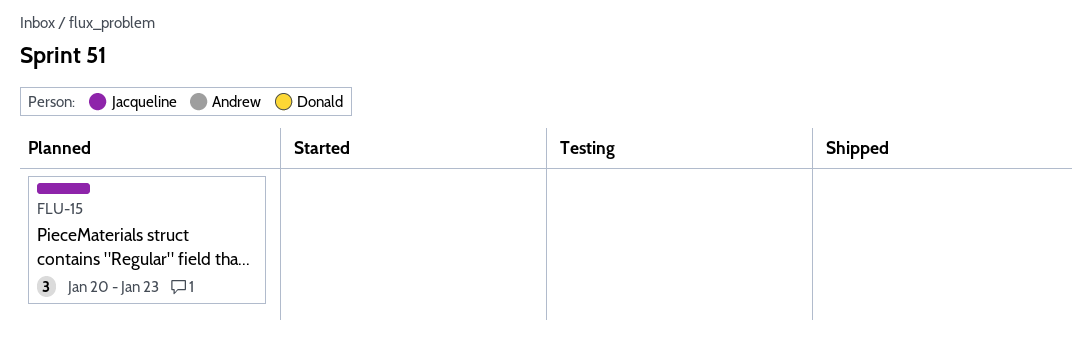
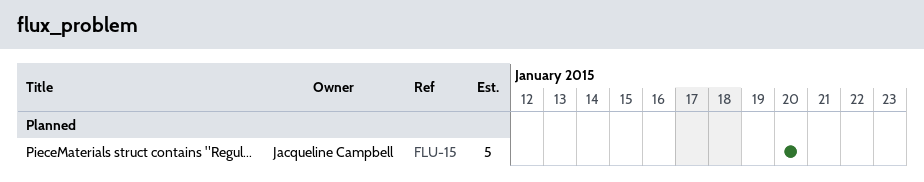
FLU-15, estimate: 3 -> 5
FLU-15, due: Jan 23 -> Jan 20

